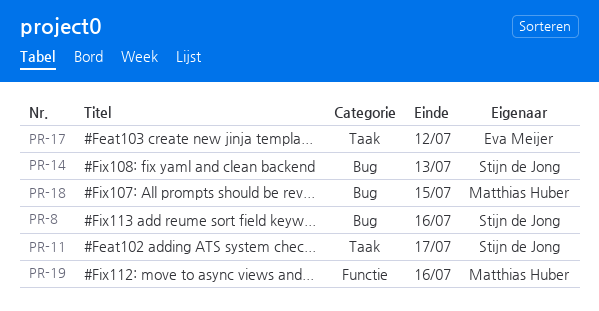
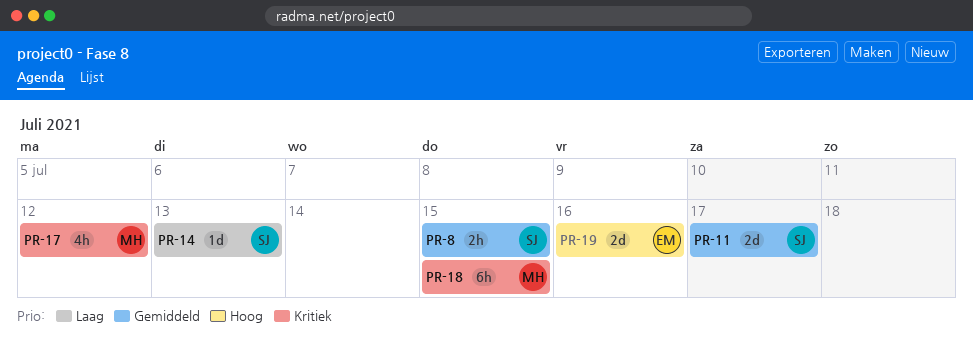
PR-8, due: Jul 16 -> Jul 15
PR-17, owner: Eva Meijer -> Matthias Huber
PR-19, owner: Matthias Huber -> Eva Meijer

